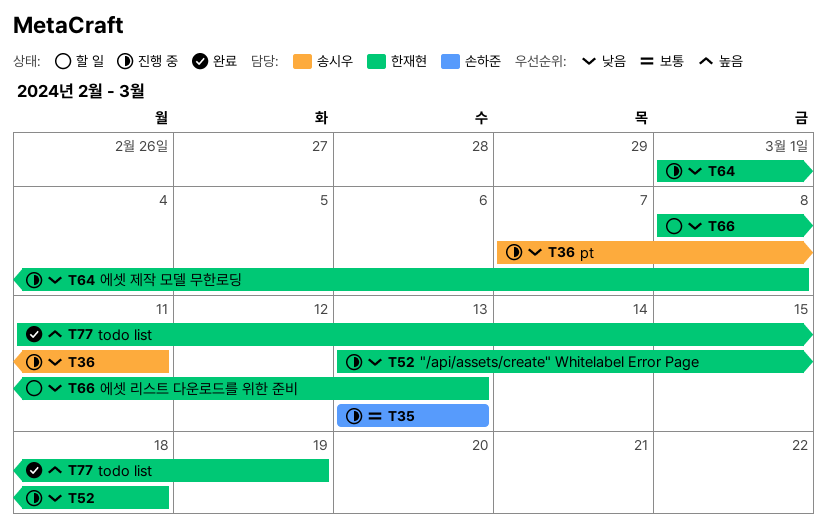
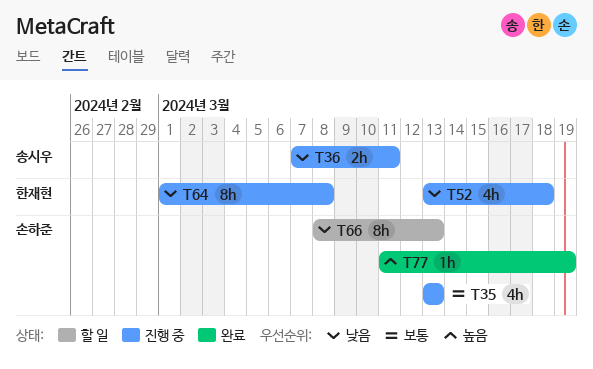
T66, owner: 한재현 -> 손하준
T77, owner: 한재현 -> 손하준

